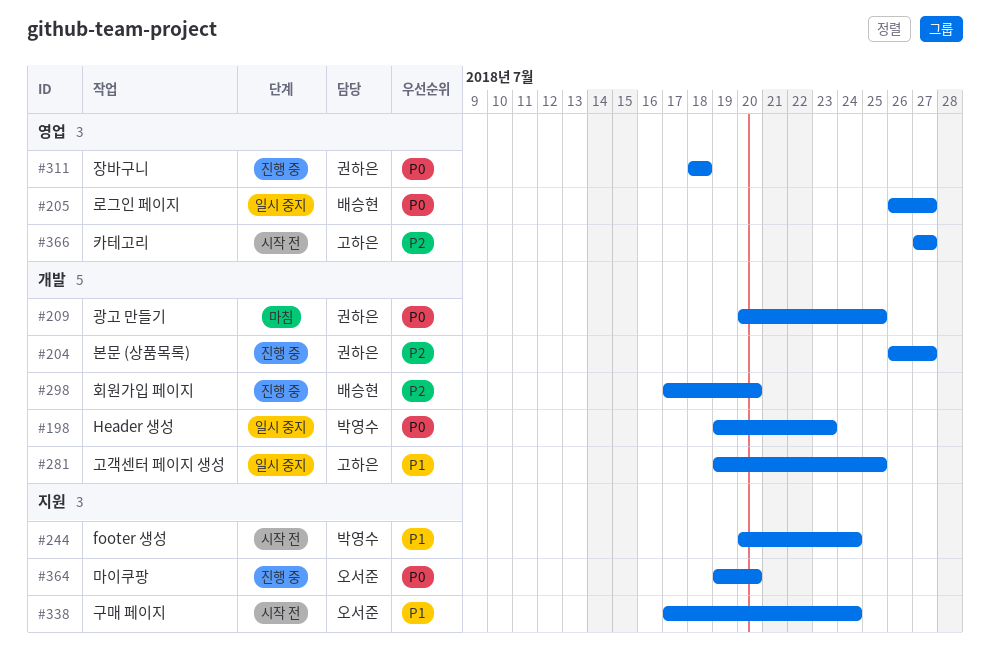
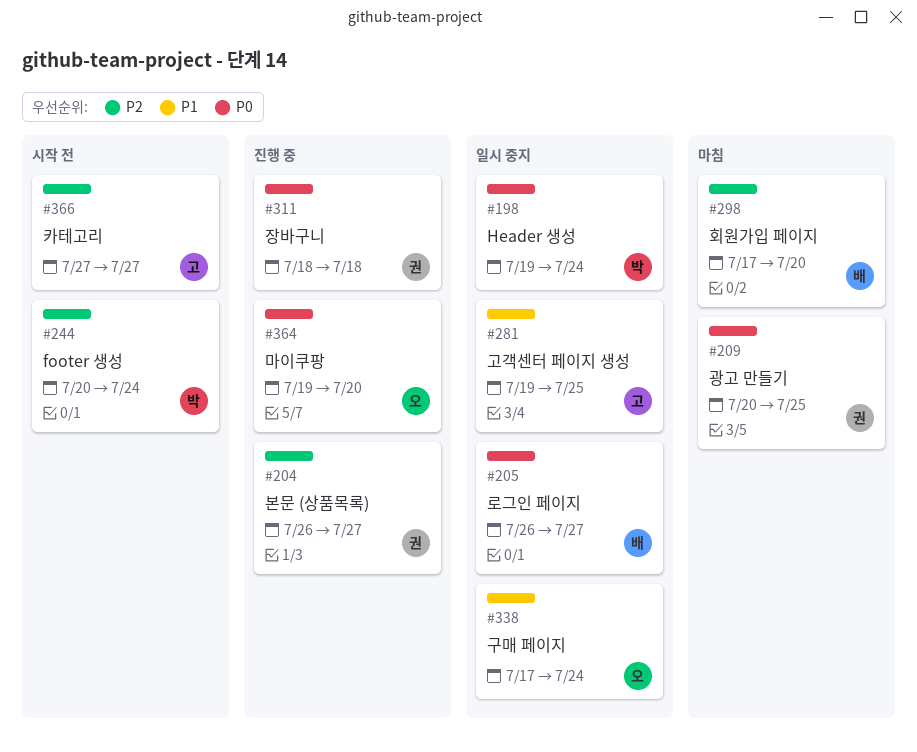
#198, due: Jul 23 -> Jul 24
#244, priority: P1 -> P2
#298, status: 진행 중 -> 마침
#338, status: 시작 전 -> 일시 중지

